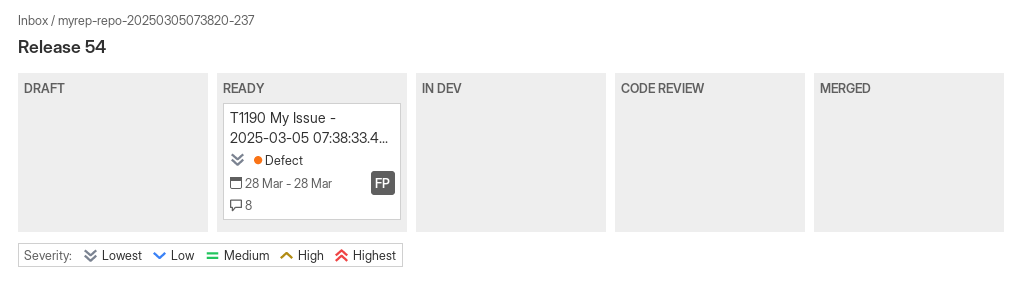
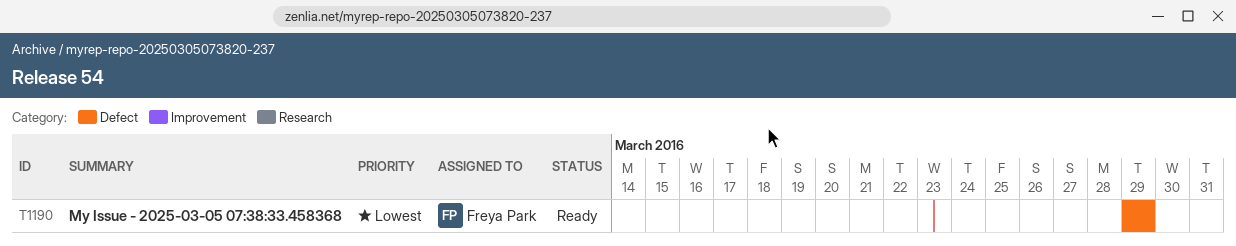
T1190, start: Mar 28 -> Mar 29
T1190, due: Mar 28 -> Mar 29

